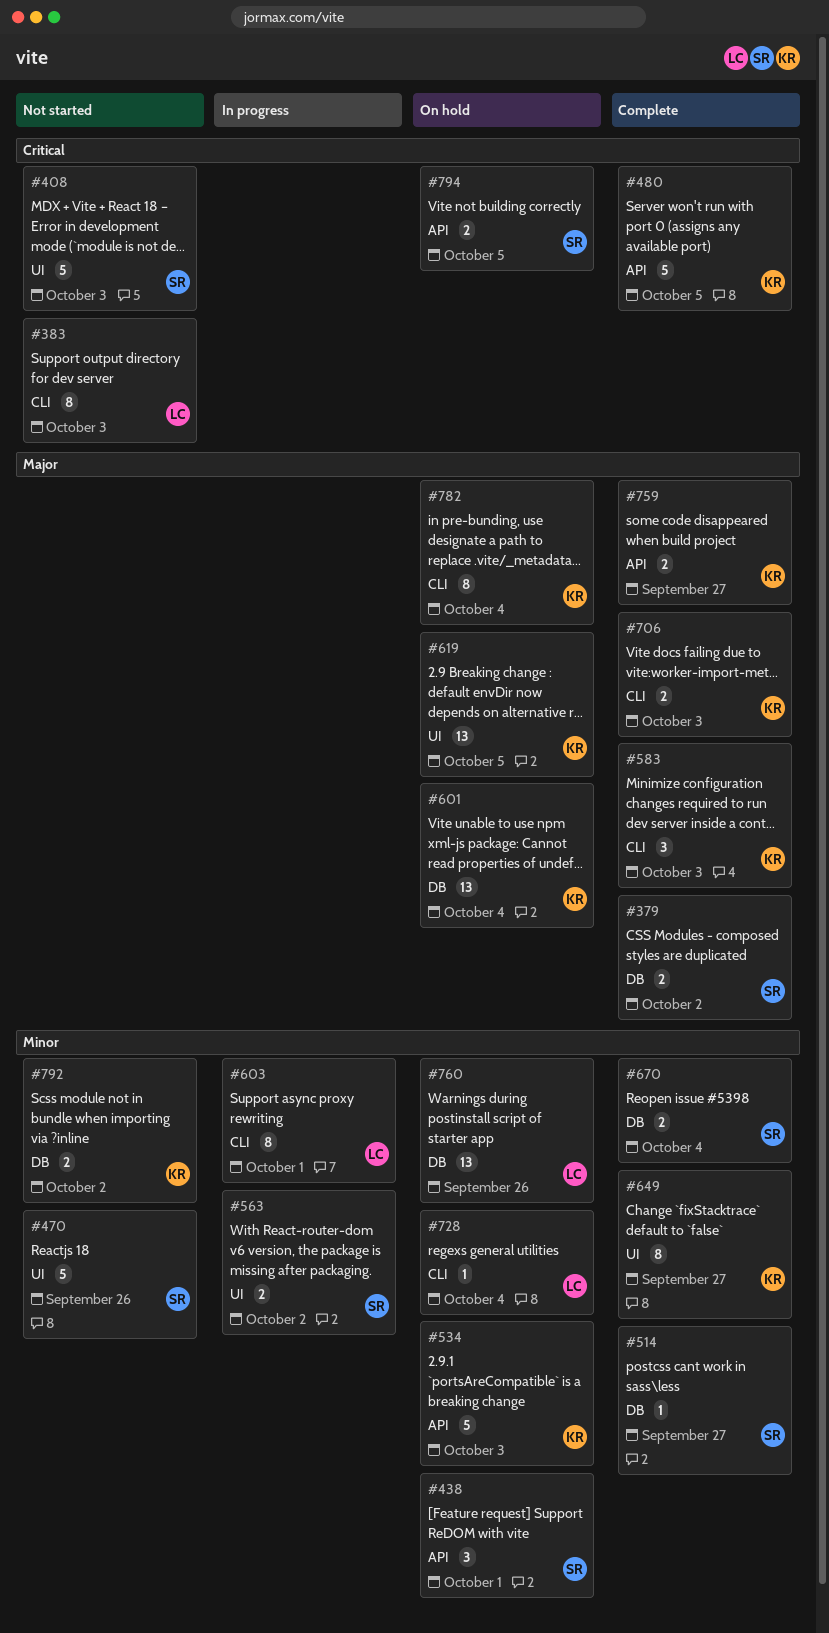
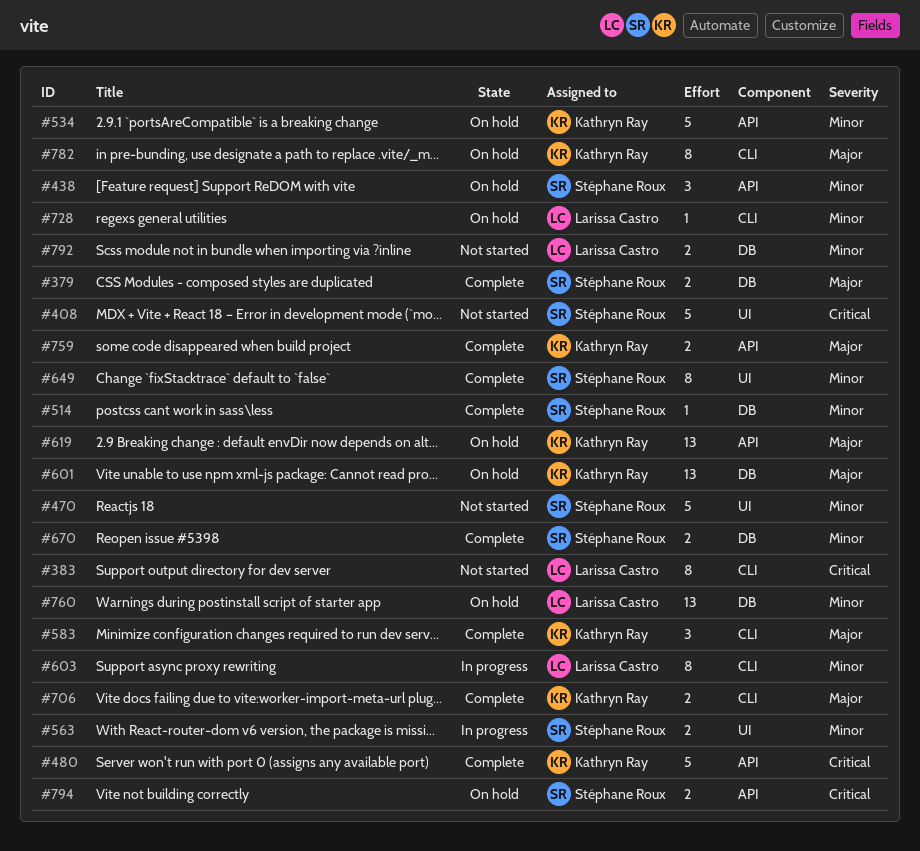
#619, label: UI -> API
#649, owner: Kathryn Ray -> Stéphane Roux
#792, owner: Kathryn Ray -> Larissa Castro

